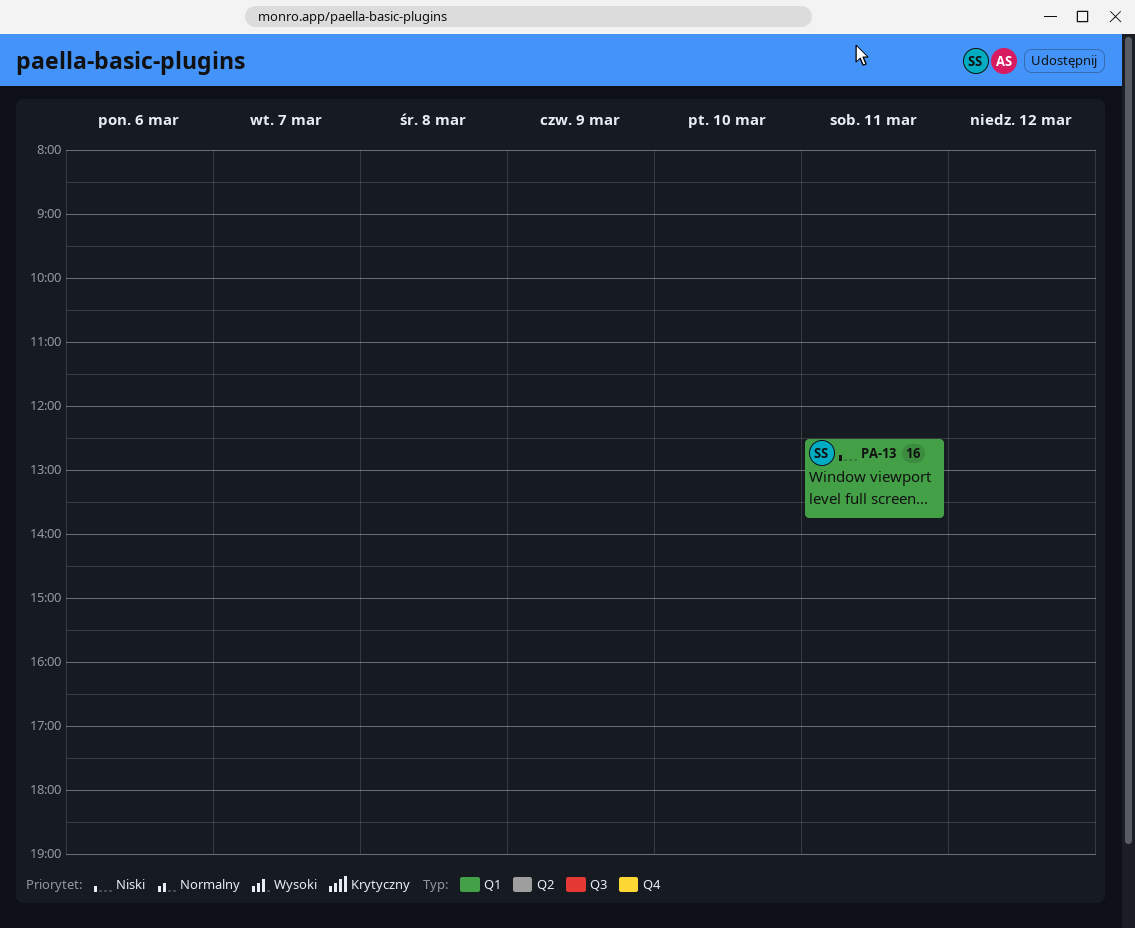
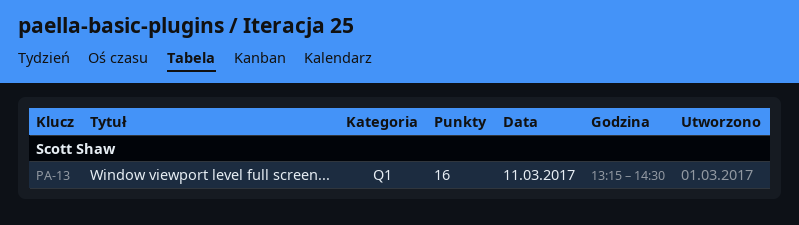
PA-13, begins: 12:30 -> 13:15
PA-13, ends: 13:45 -> 14:30

